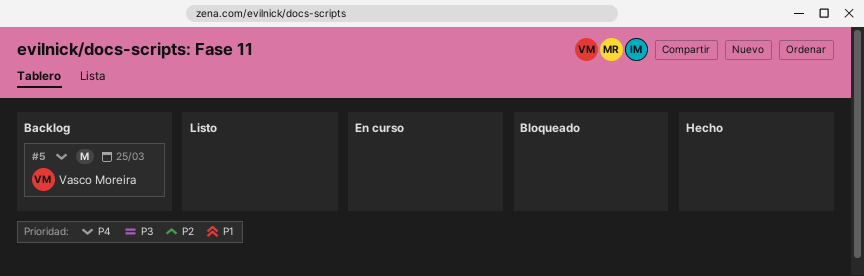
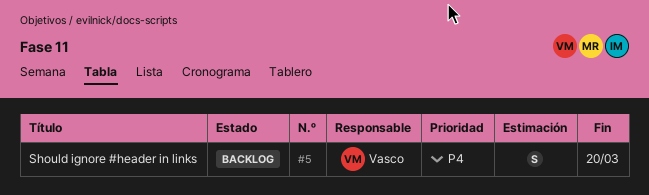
#5, estimate: M -> S
#5, due: Mar 25 -> Mar 20

